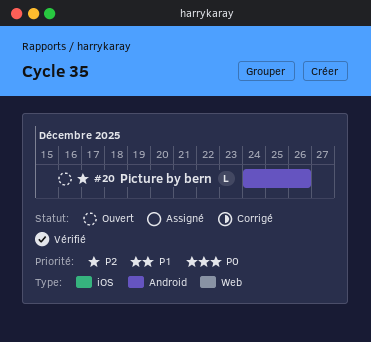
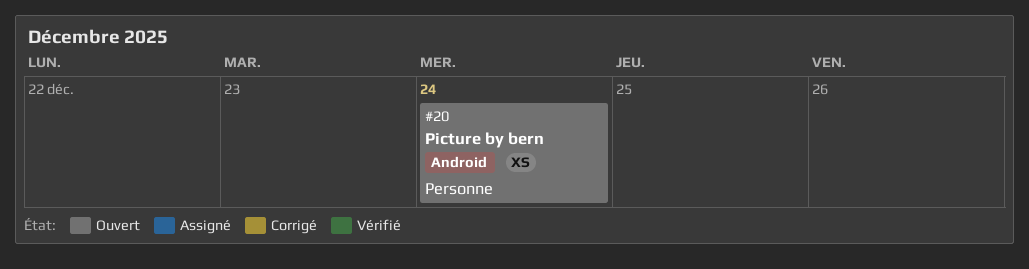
#20, estimate: L -> XS
#20, due: Dec 26 -> Dec 24

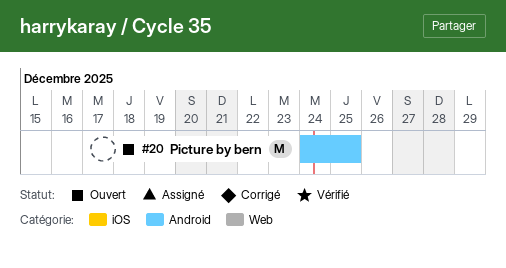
#20, estimate: XS -> M
#20, due: Dec 24 -> Dec 25

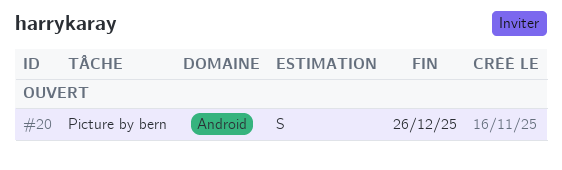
#20, estimate: M -> S
#20, due: Dec 25 -> Dec 26

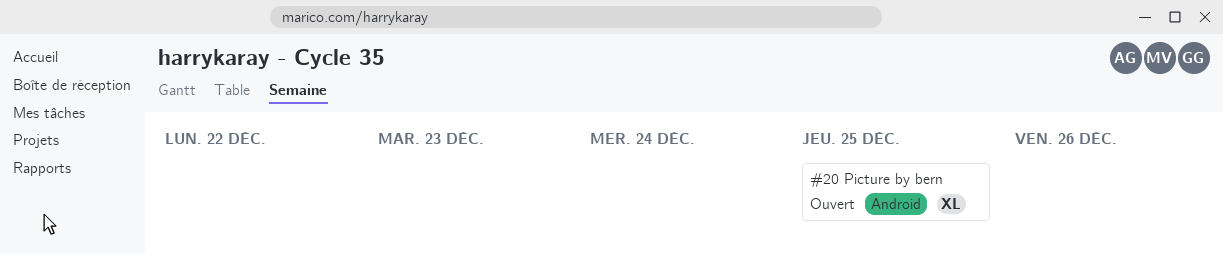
#20, estimate: S -> XL
#20, due: Dec 26 -> Dec 25

